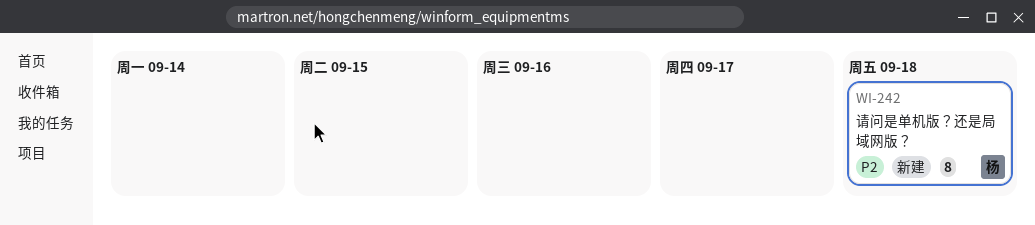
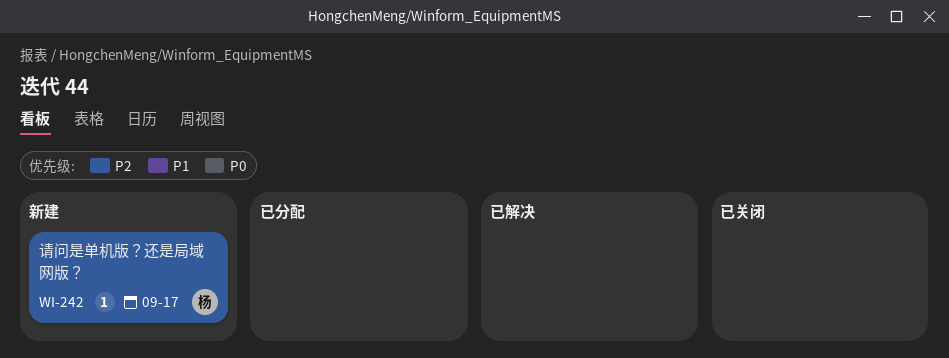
WI-242, estimate: 8 -> 1
WI-242, due: Sep 18 -> Sep 17

